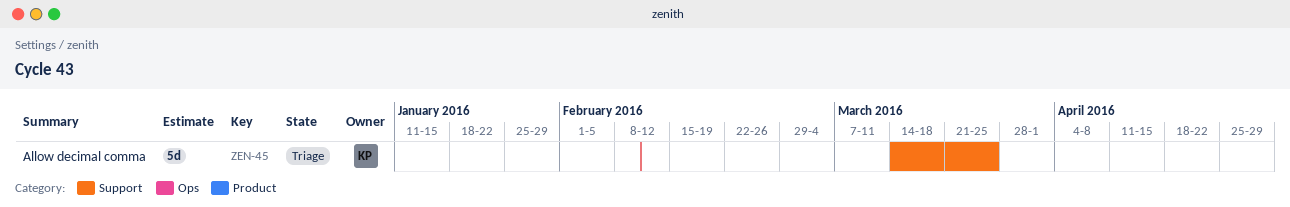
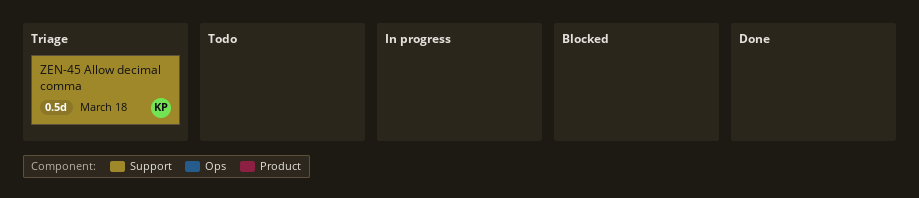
ZEN-45, estimate: 5d -> 0.5d
ZEN-45, due: Mar 25 -> Mar 18

